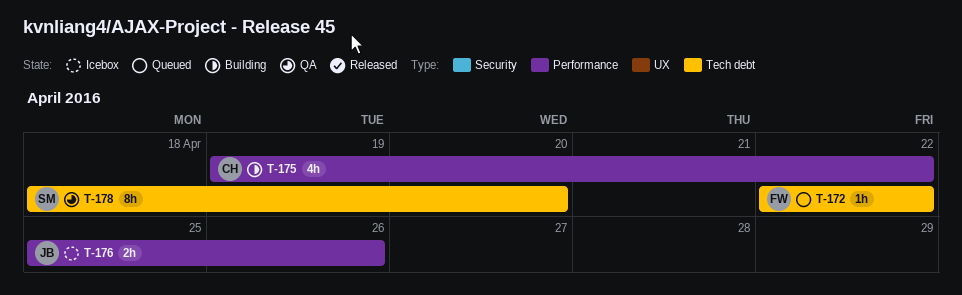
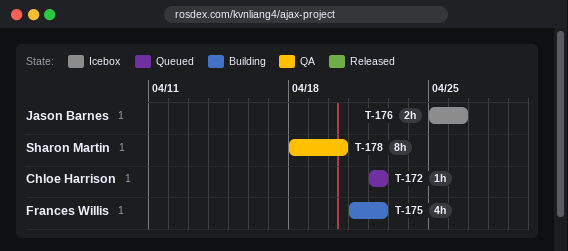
T-172, owner: Frances Willis -> Chloe Harrison
T-175, owner: Chloe Harrison -> Frances Willis
T-175, start: Apr 19 -> Apr 21

